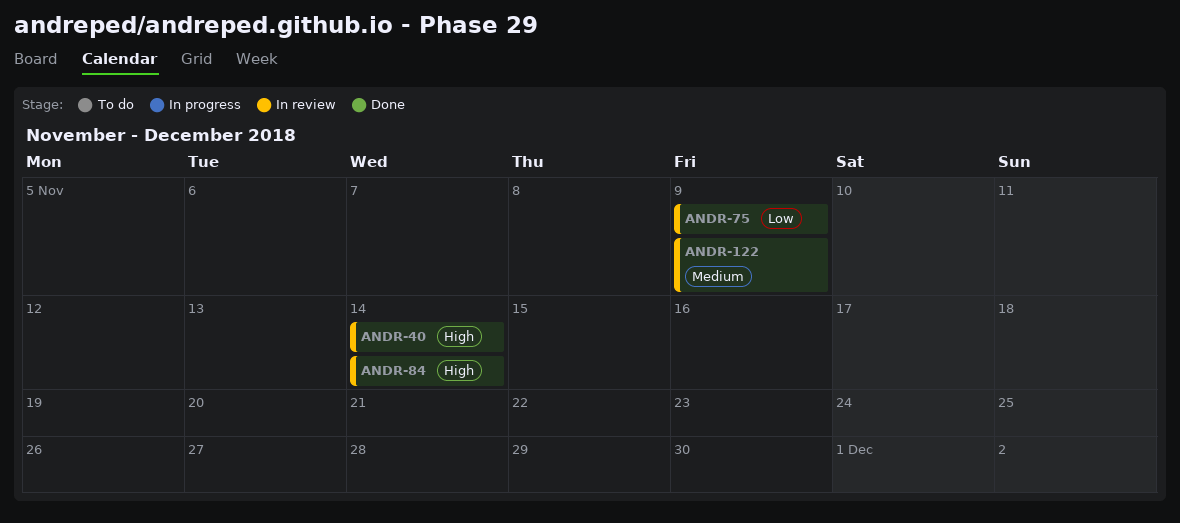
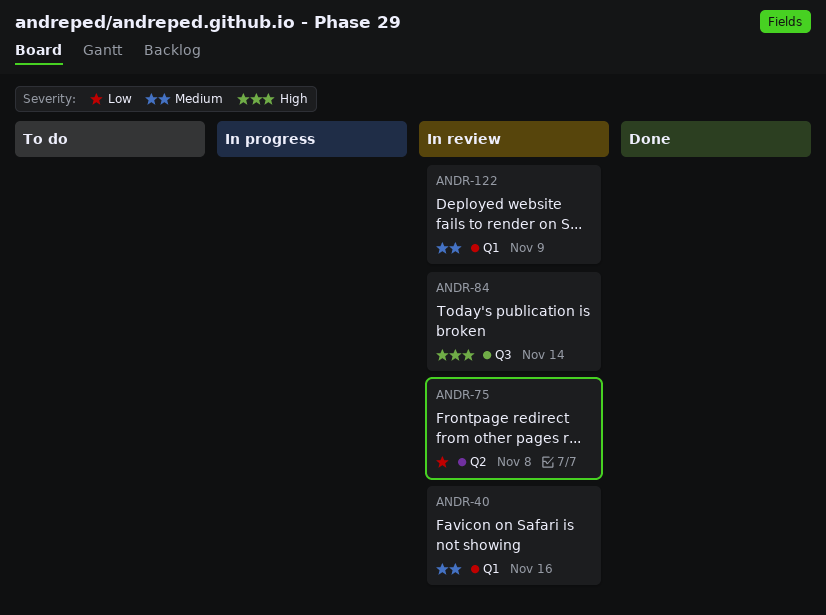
ANDR-40, priority: High -> Medium
ANDR-40, due: Nov 14 -> Nov 16
ANDR-75, due: Nov 9 -> Nov 8

